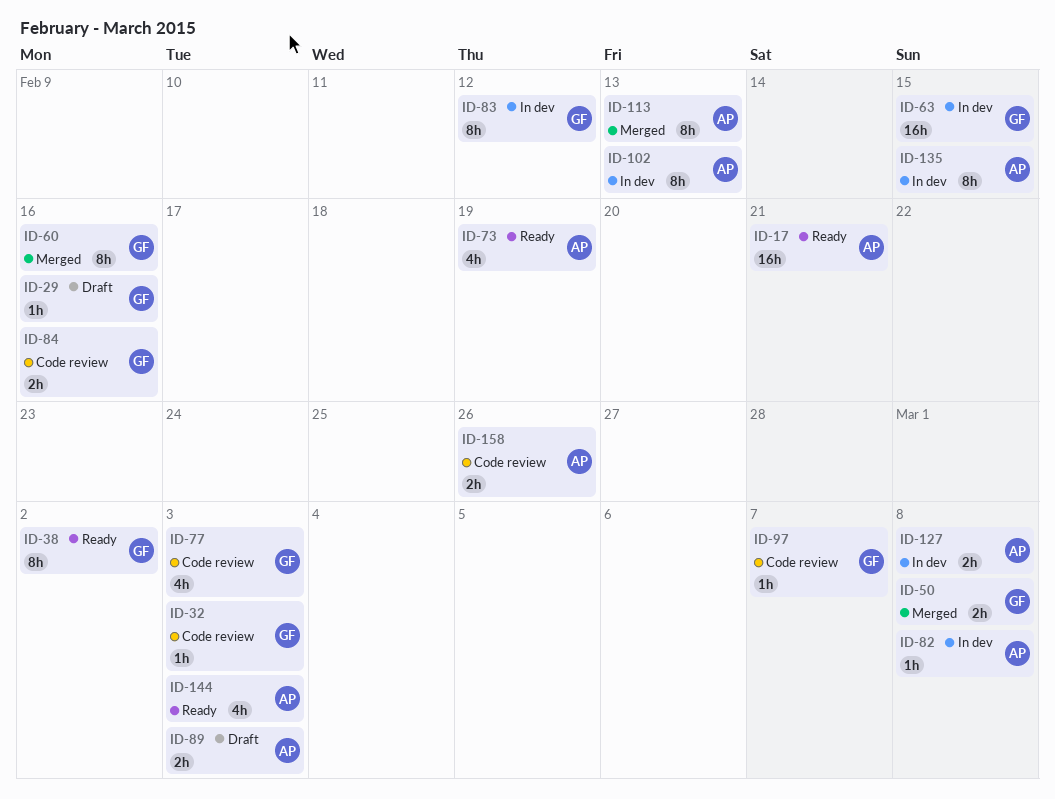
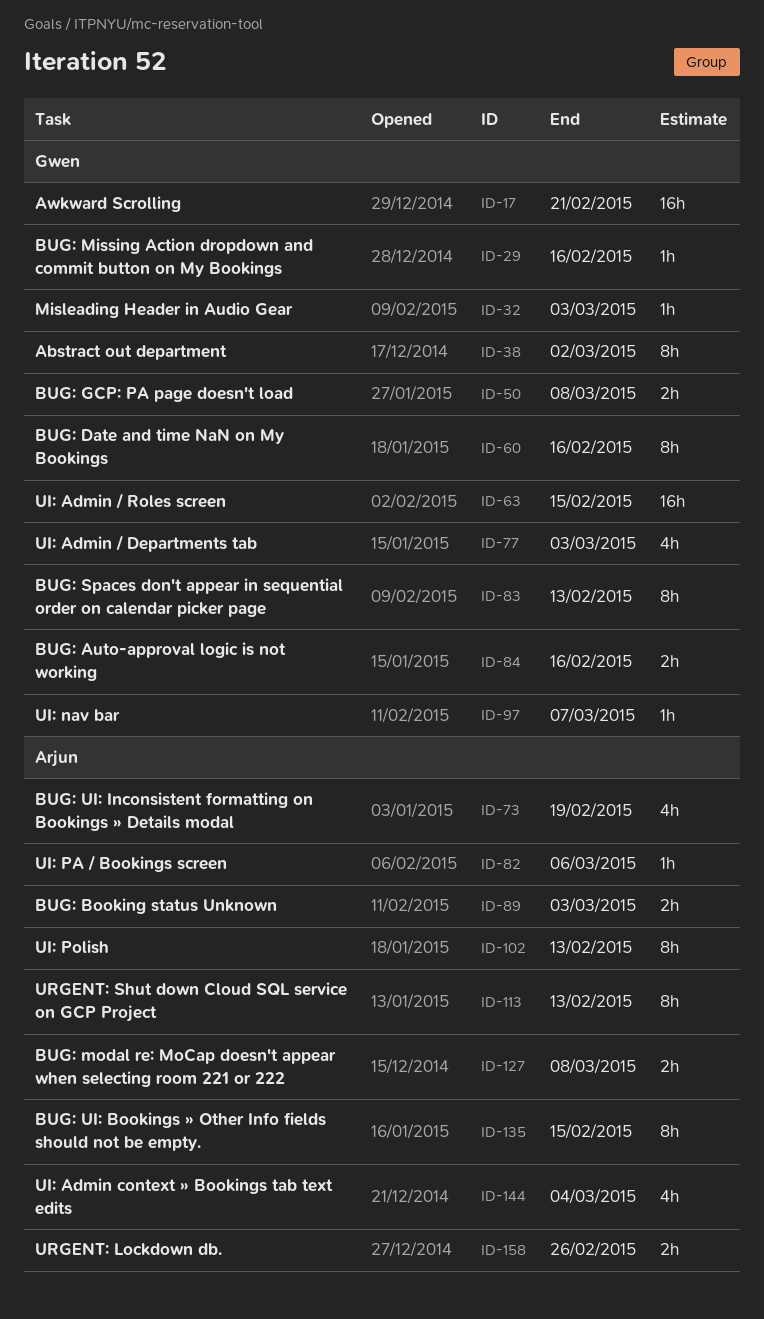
ID-17, owner: Arjun -> Gwen
ID-82, due: Mar 8 -> Mar 6
ID-83, due: Feb 12 -> Feb 13
ID-144, due: Mar 3 -> Mar 4

